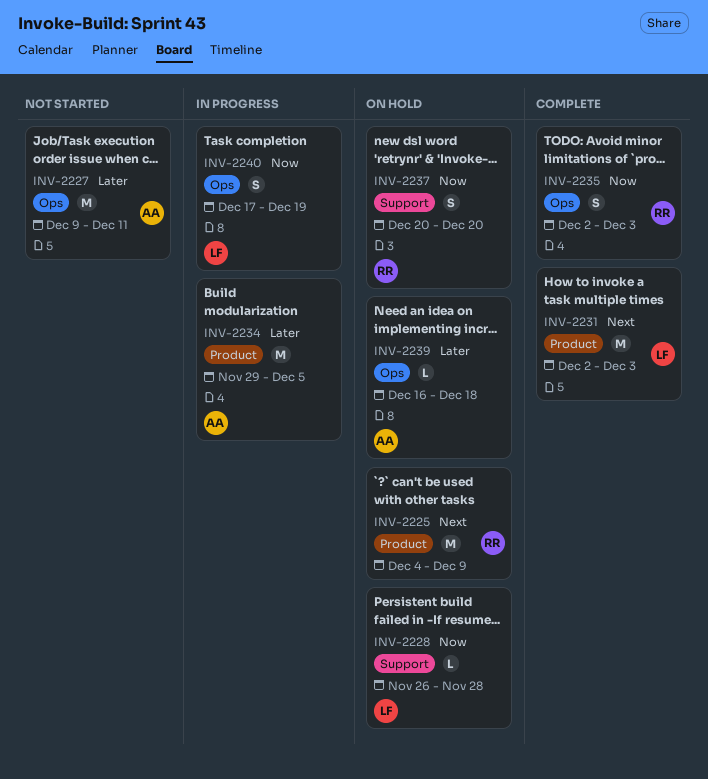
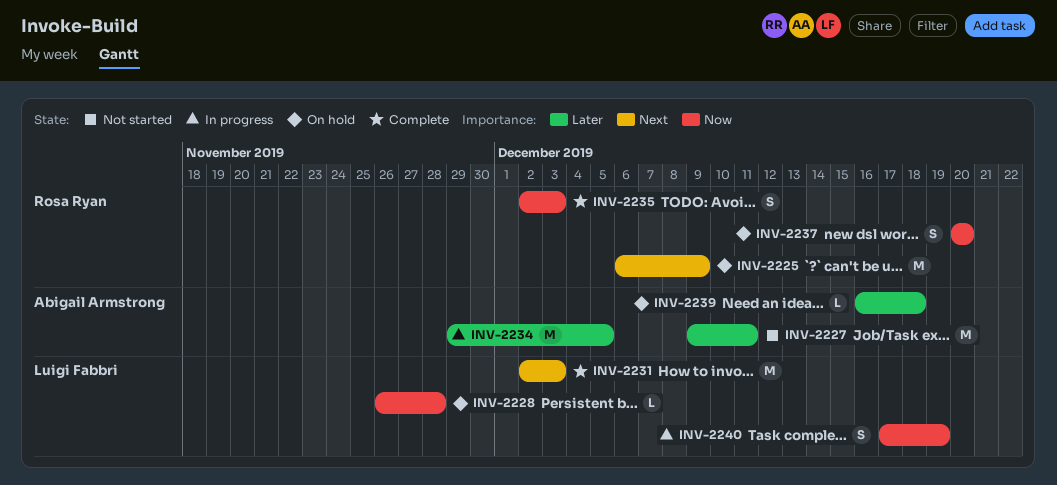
INV-2225, start: Dec 4 -> Dec 6

